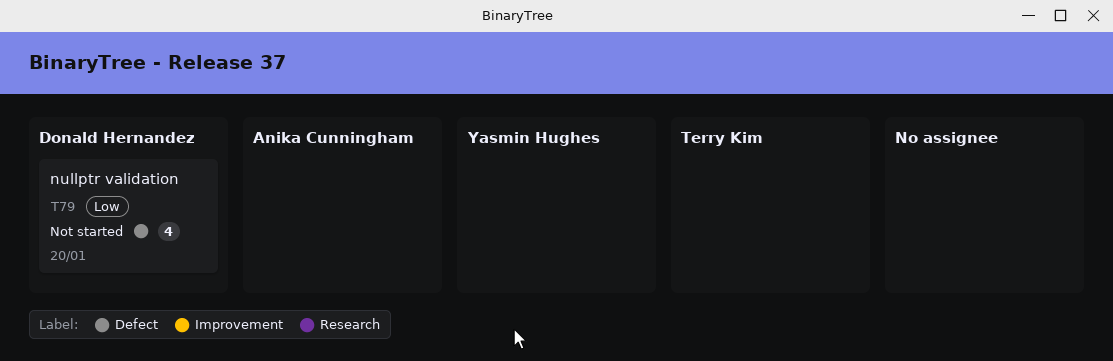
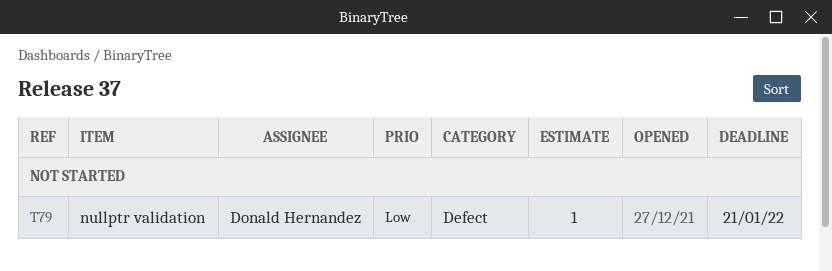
T79, estimate: 4 -> 1
T79, due: Jan 20 -> Jan 21

